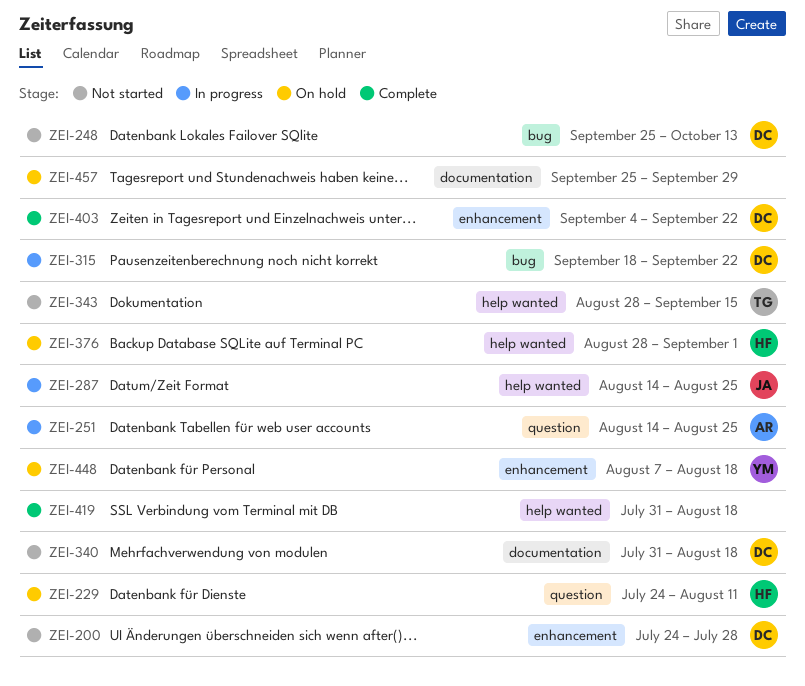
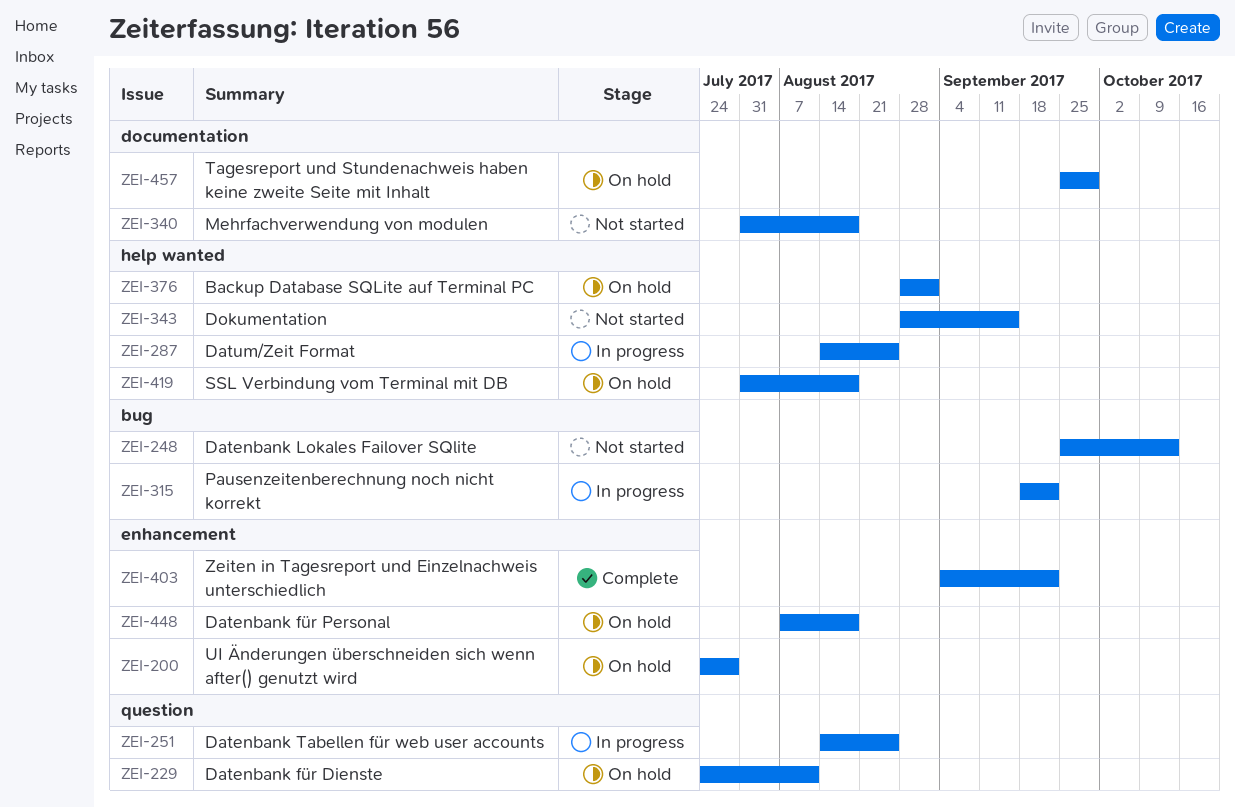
ZEI-200, status: Not started -> On hold
ZEI-419, status: Complete -> On hold

